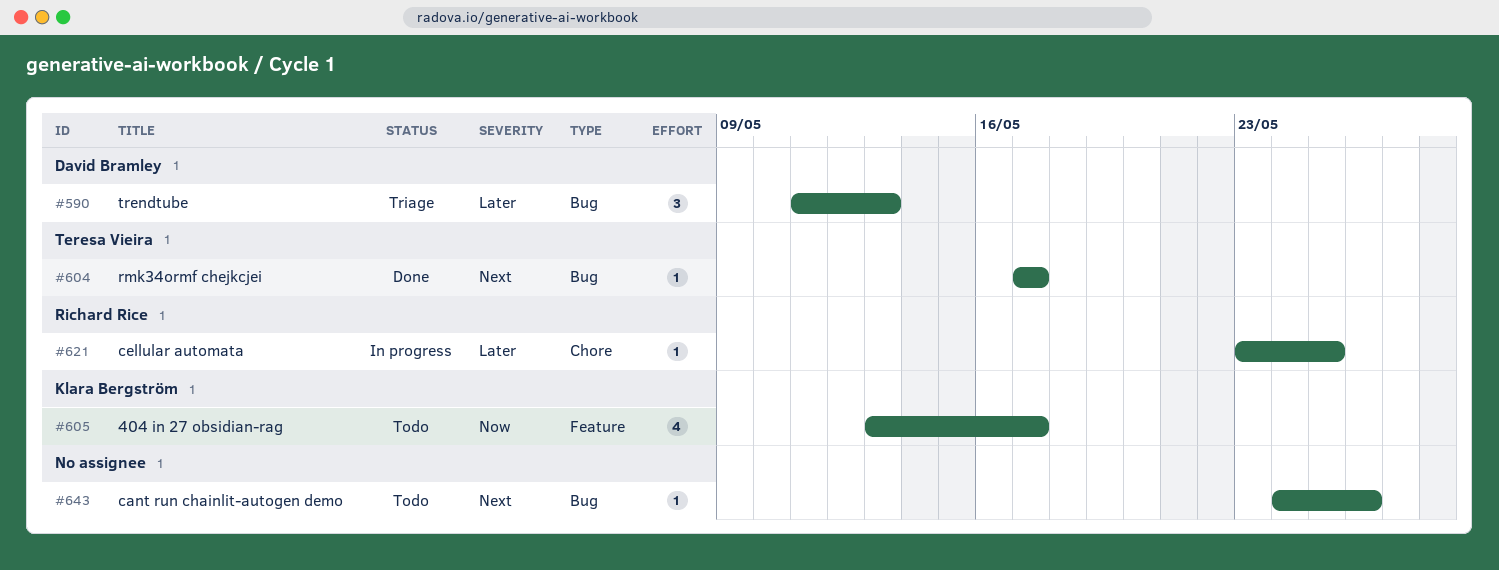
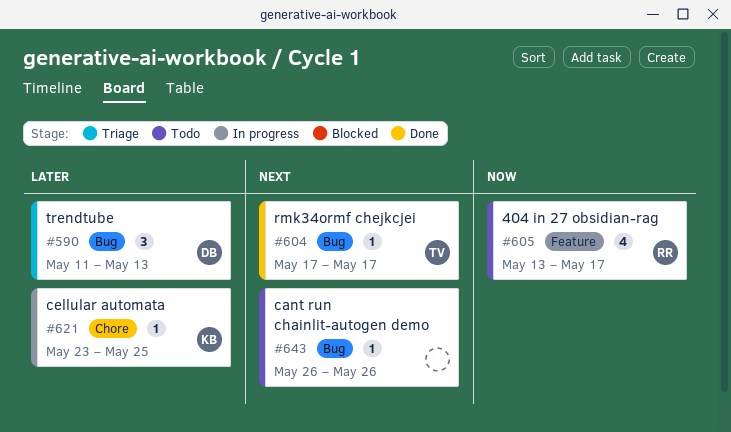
#605, owner: Klara Bergström -> Richard Rice
#621, owner: Richard Rice -> Klara Bergström
#643, start: May 24 -> May 26

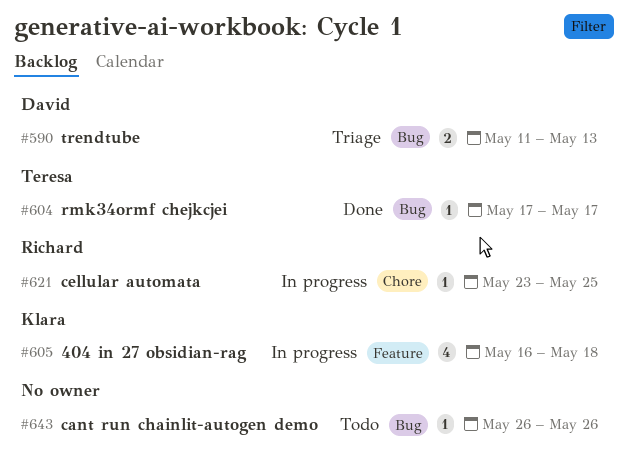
#590, estimate: 3 -> 2
#605, status: Todo -> In progress
#605, owner: Richard -> Klara
#605, start: May 13 -> May 16
#605, due: May 17 -> May 18
#621, owner: Klara -> Richard

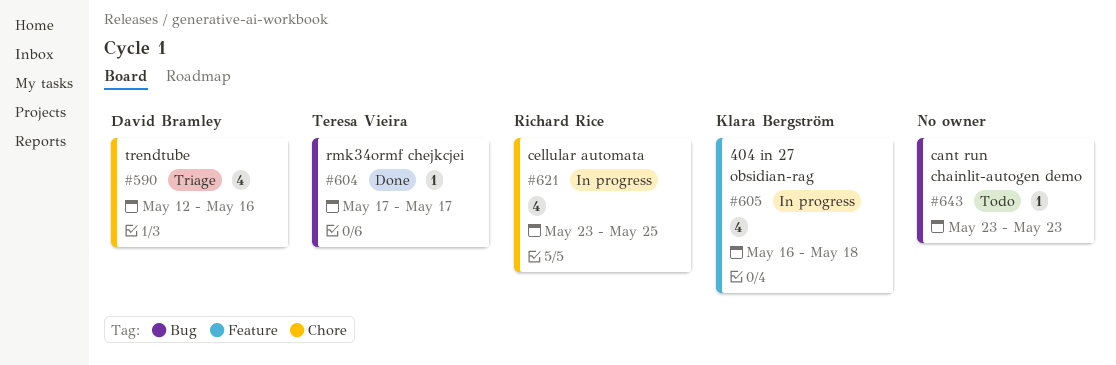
#590, label: Bug -> Chore
#590, estimate: 2 -> 4
#590, start: May 11 -> May 12
#590, due: May 13 -> May 16
#621, estimate: 1 -> 4
#643, start: May 26 -> May 23
#643, due: May 26 -> May 23

